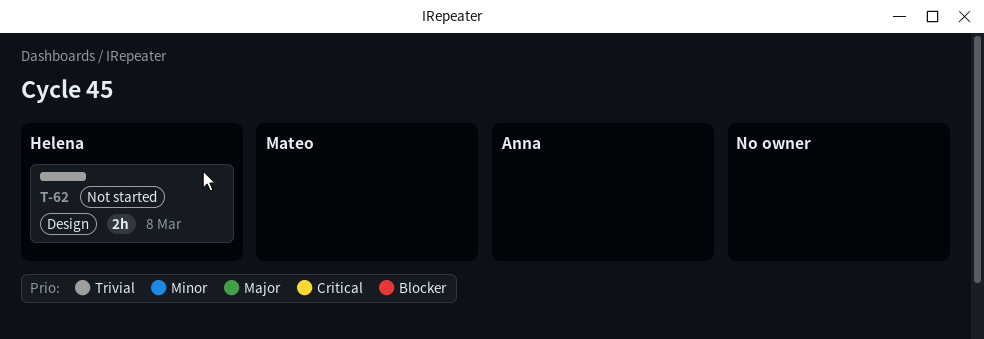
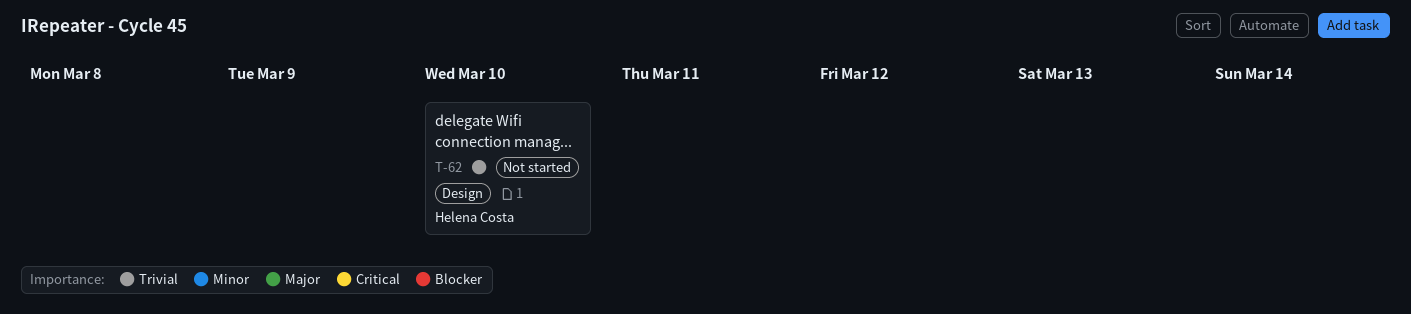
T-62, due: Mar 8 -> Mar 10

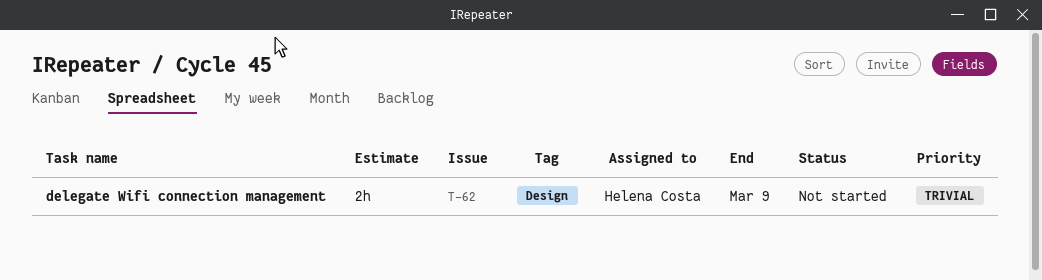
T-62, due: Mar 10 -> Mar 9

